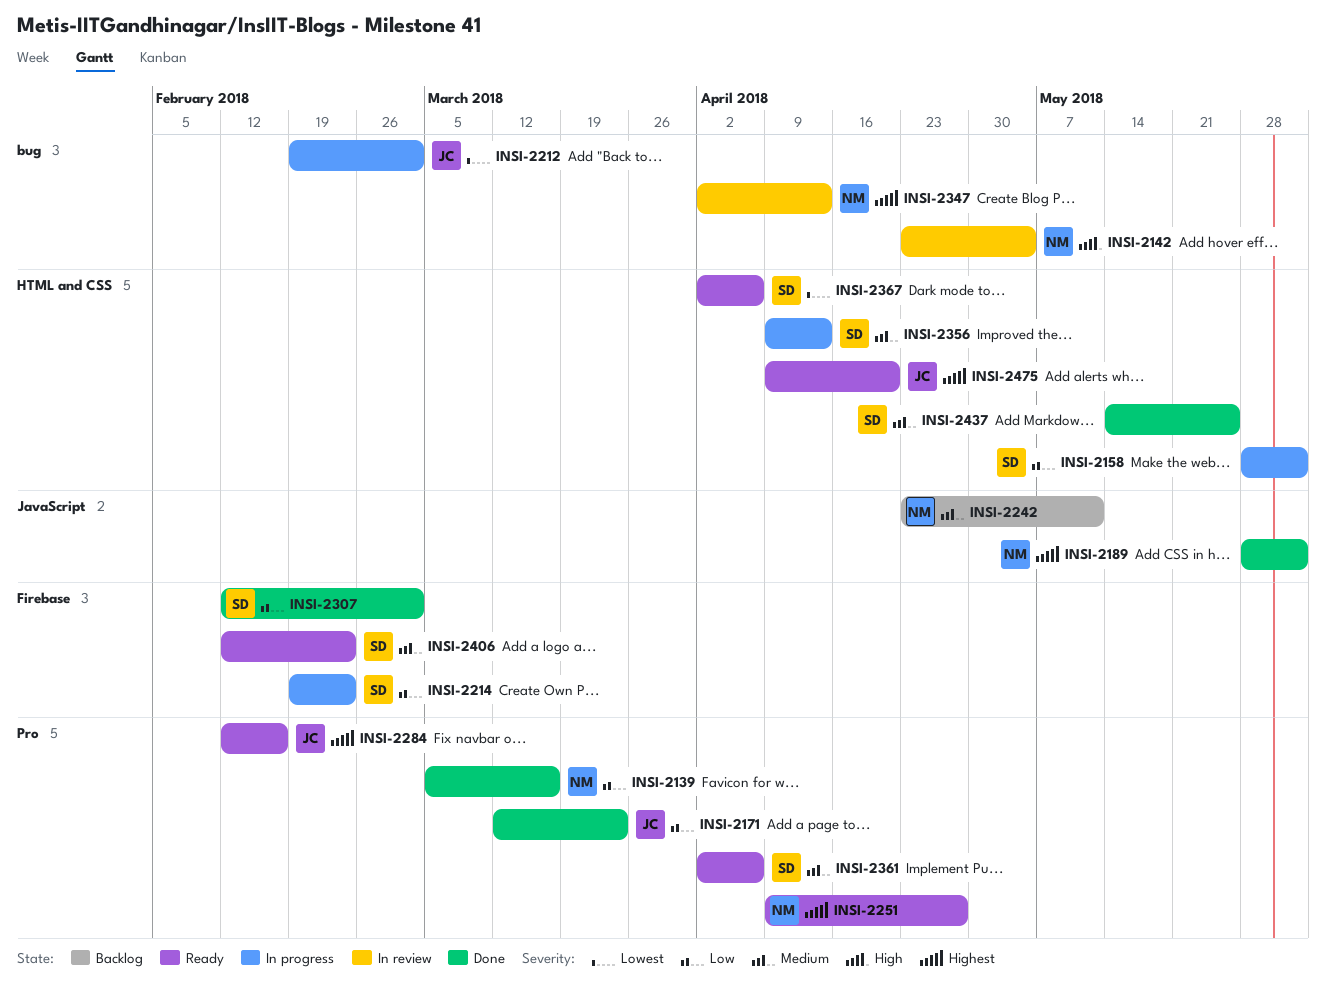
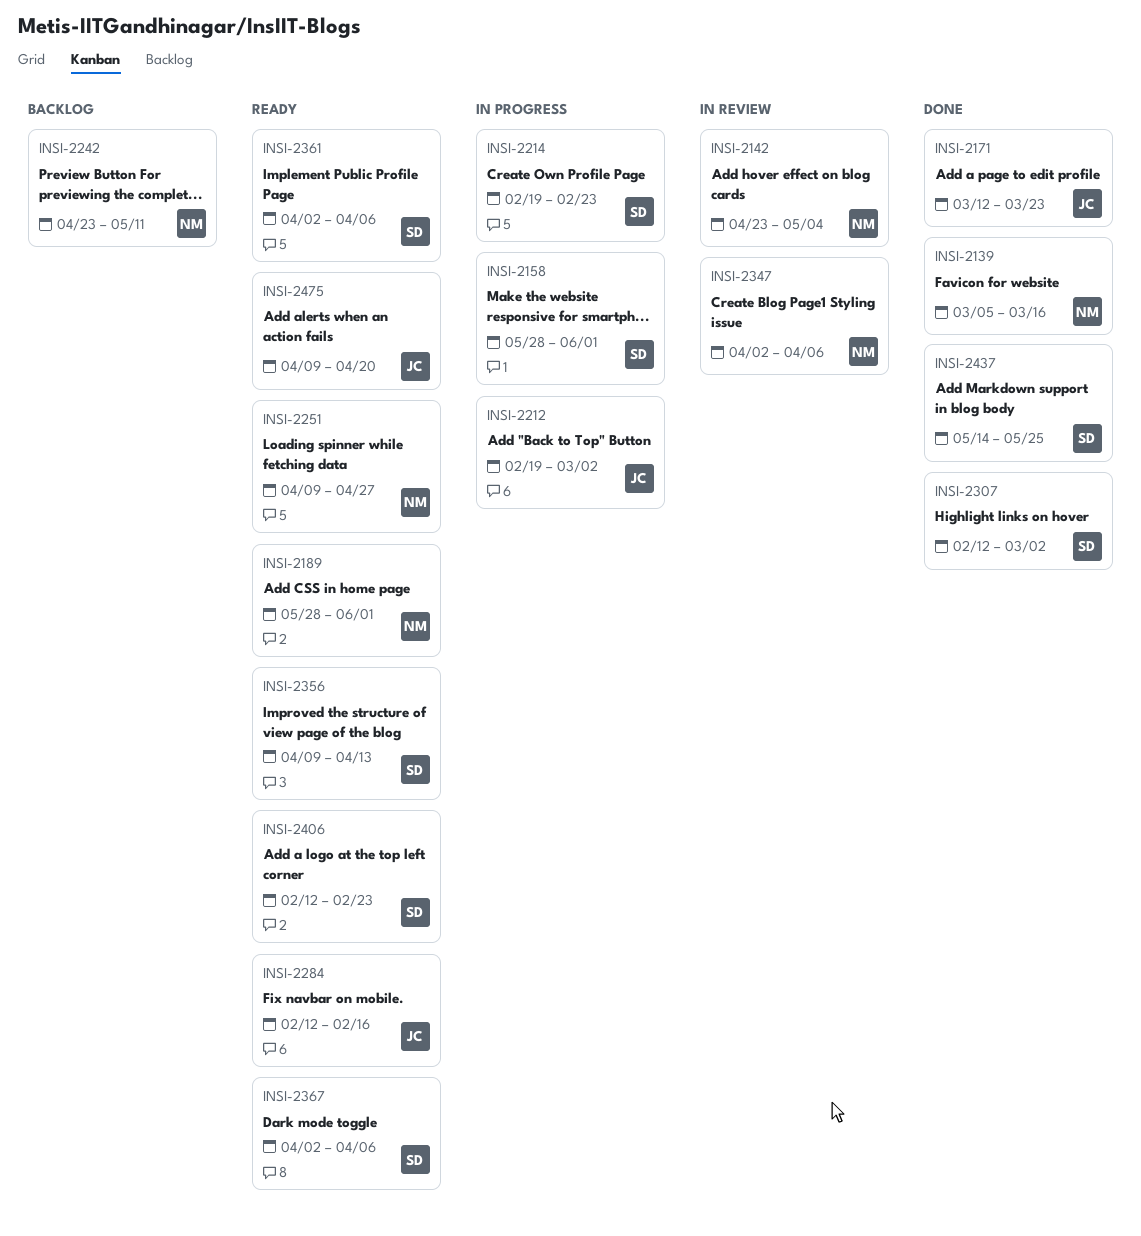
INSI-2189, status: Done -> Ready
INSI-2347, due: Apr 13 -> Apr 6
INSI-2356, status: In progress -> Ready

